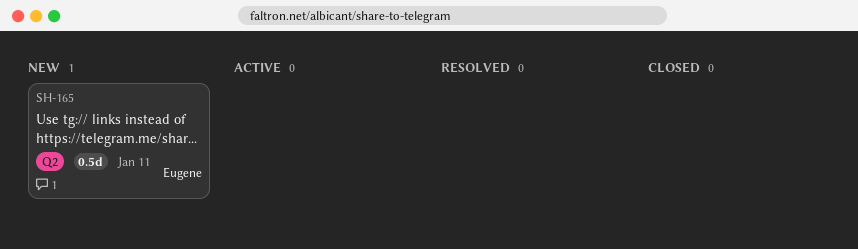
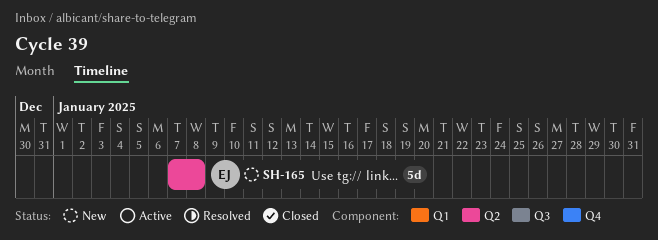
SH-165, estimate: 0.5d -> 5d
SH-165, due: Jan 11 -> Jan 8

